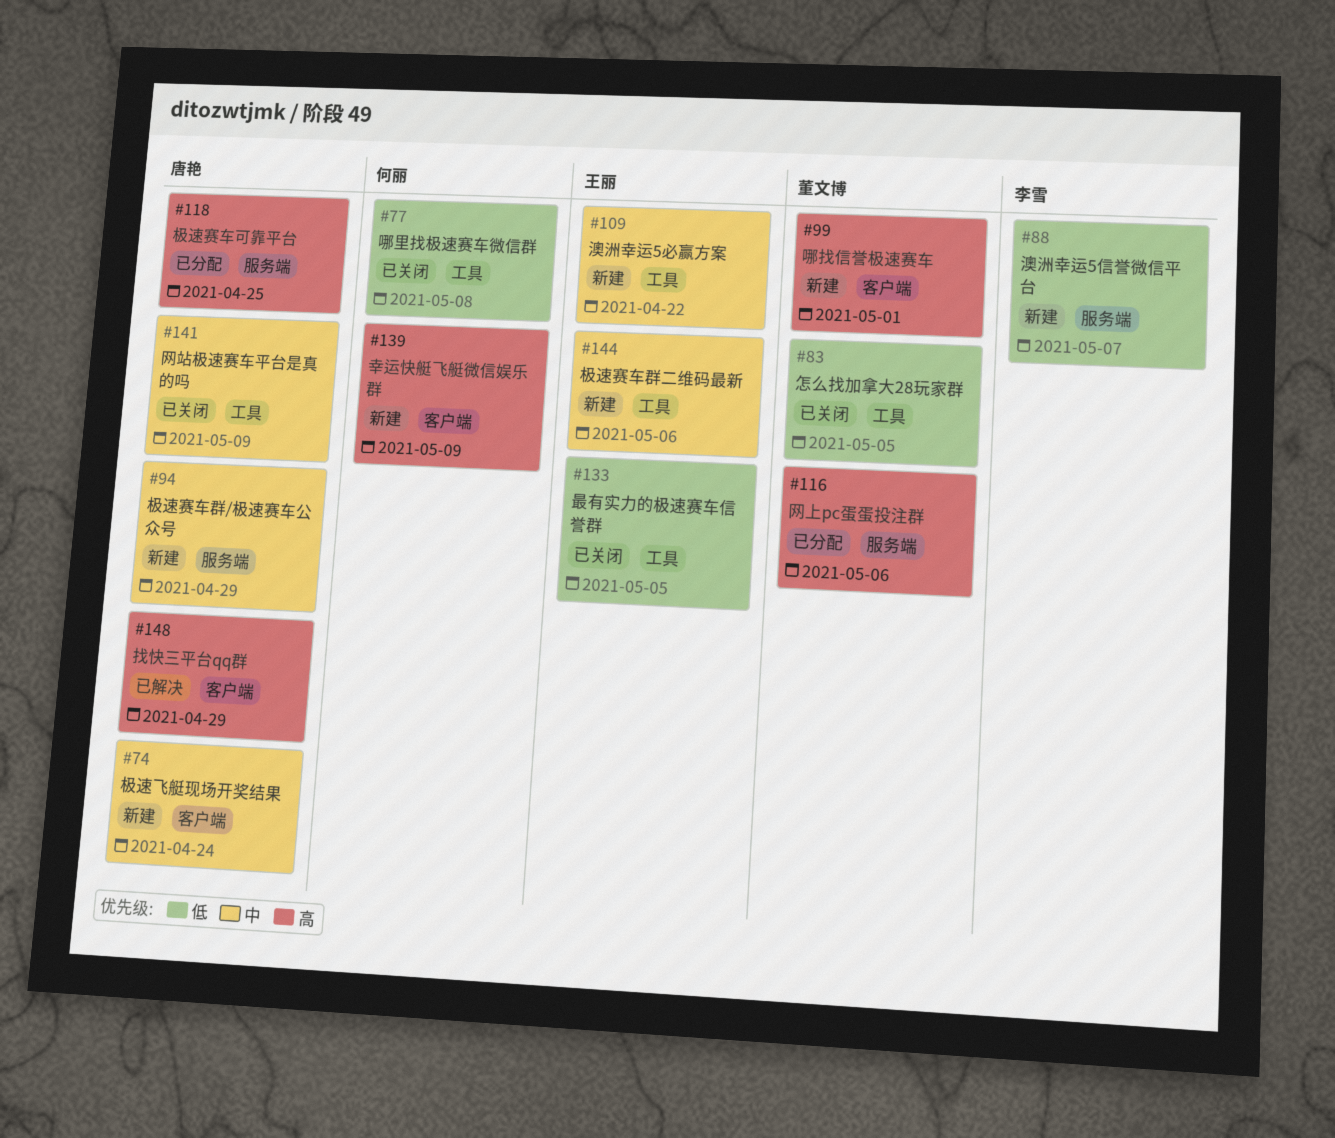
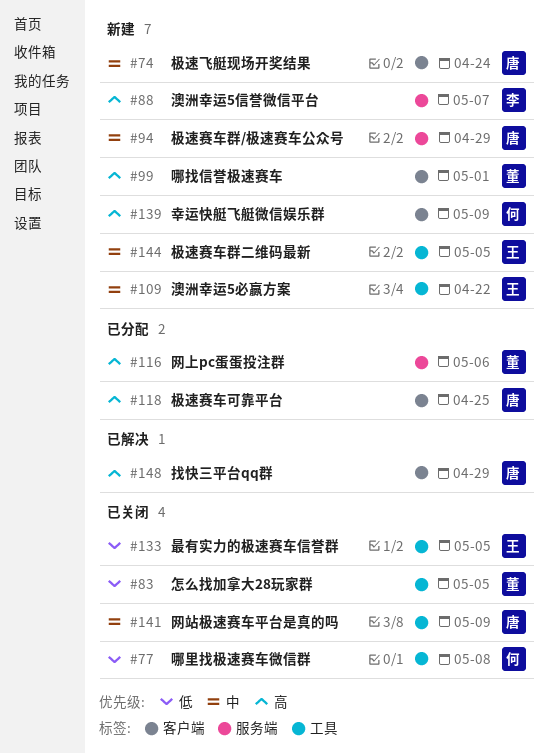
#88, priority: 低 -> 高
#118, label: 服务端 -> 客户端
#144, due: May 6 -> May 5

